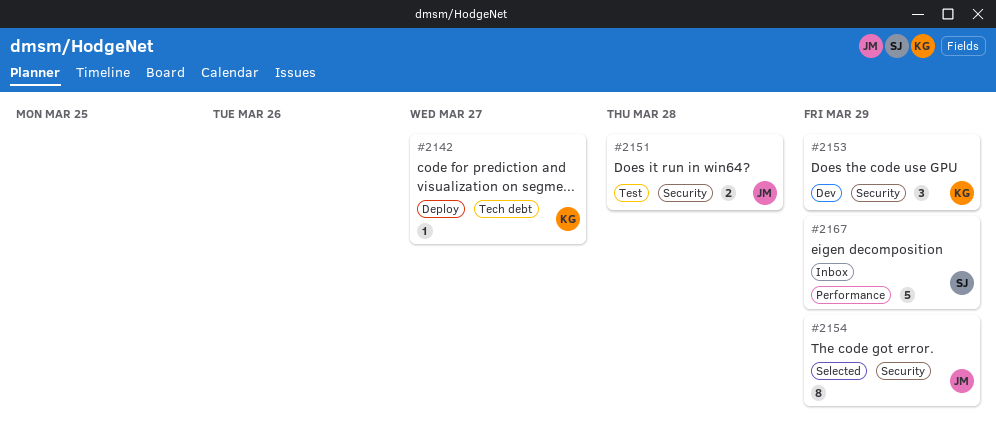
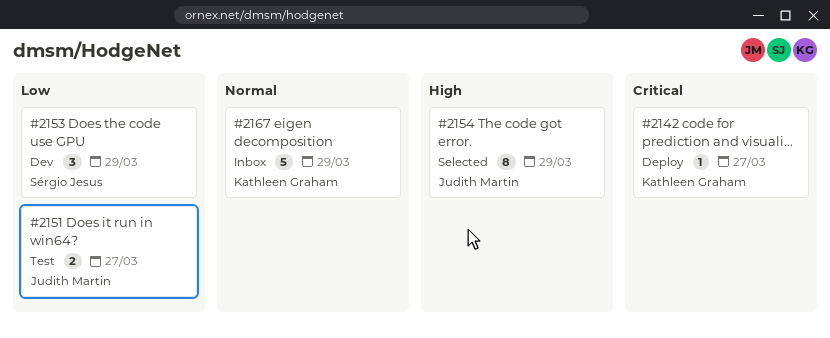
#2151, due: Mar 28 -> Mar 27
#2153, owner: Kathleen Graham -> Sérgio Jesus
#2167, owner: Sérgio Jesus -> Kathleen Graham

